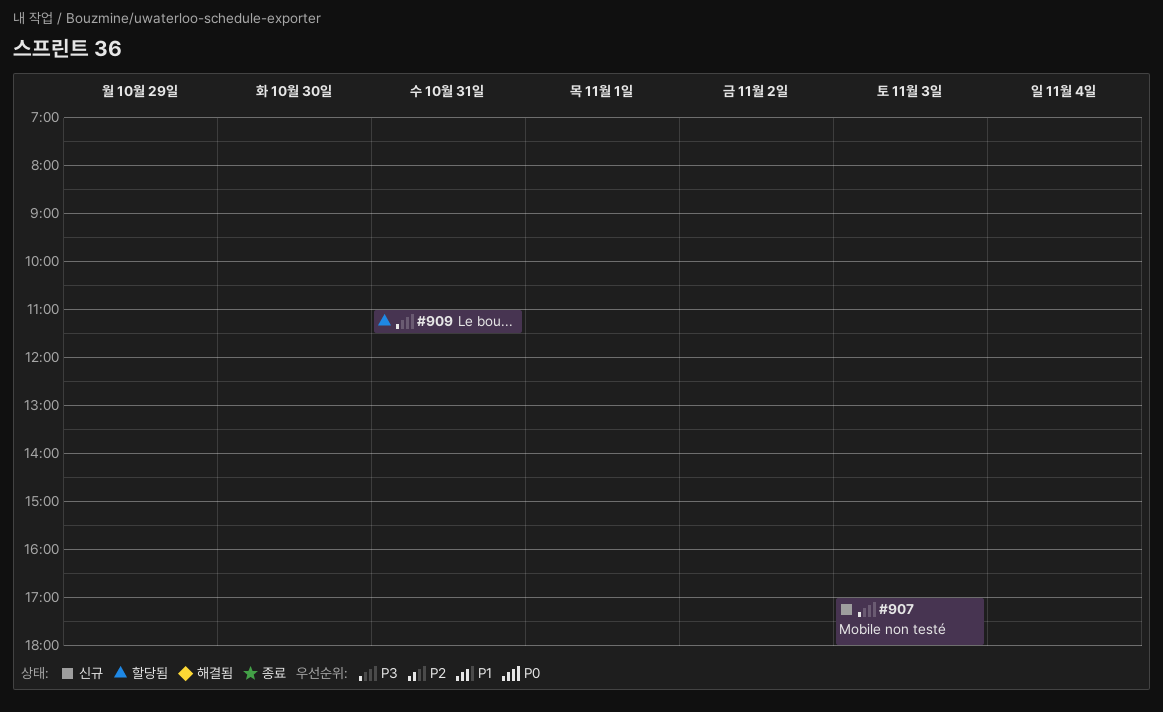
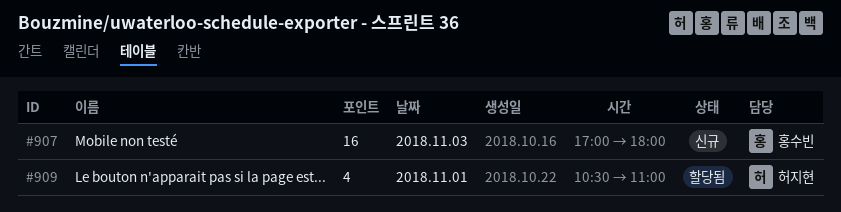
#909, day: Oct 31 -> Nov 1
#909, begins: 11:00 -> 10:30
#909, ends: 11:30 -> 11:00

